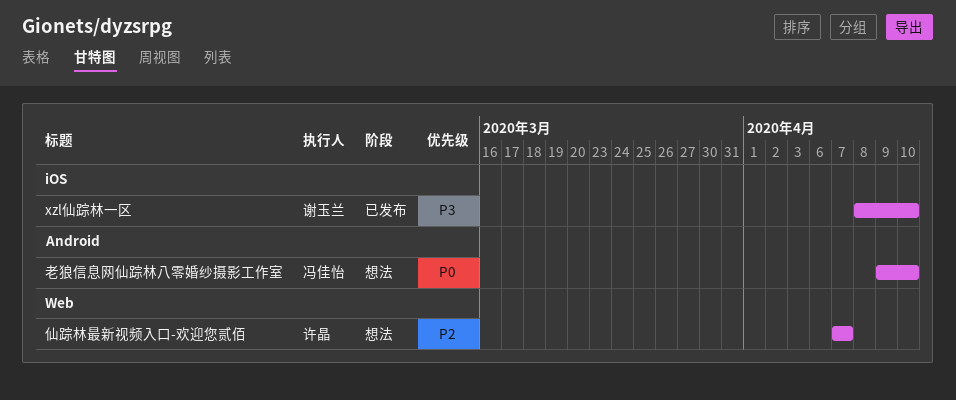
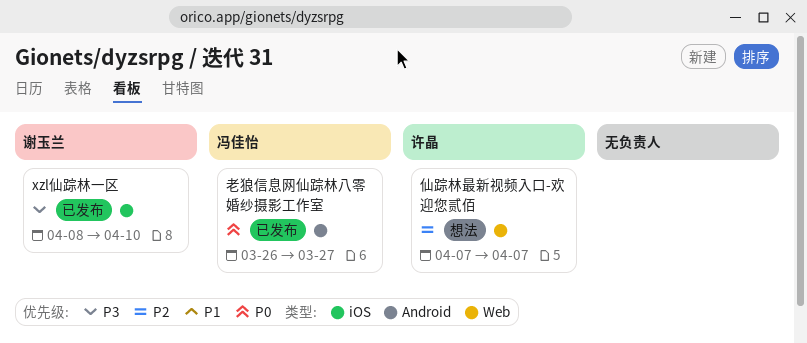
老狼信息网仙踪林八零婚纱摄影工作室, status: 想法 -> 已发布
老狼信息网仙踪林八零婚纱摄影工作室, start: Apr 9 -> Mar 26
老狼信息网仙踪林八零婚纱摄影工作室, due: Apr 10 -> Mar 27

